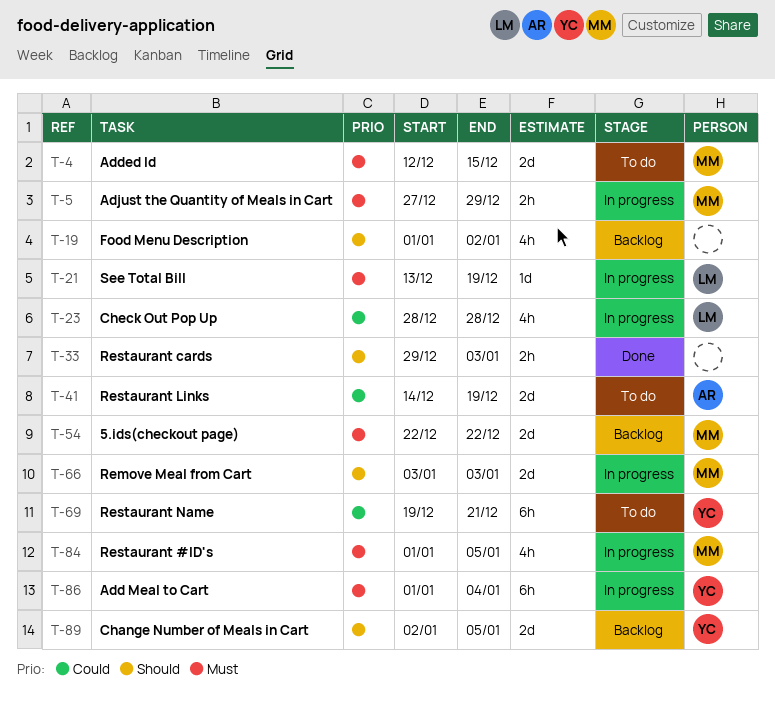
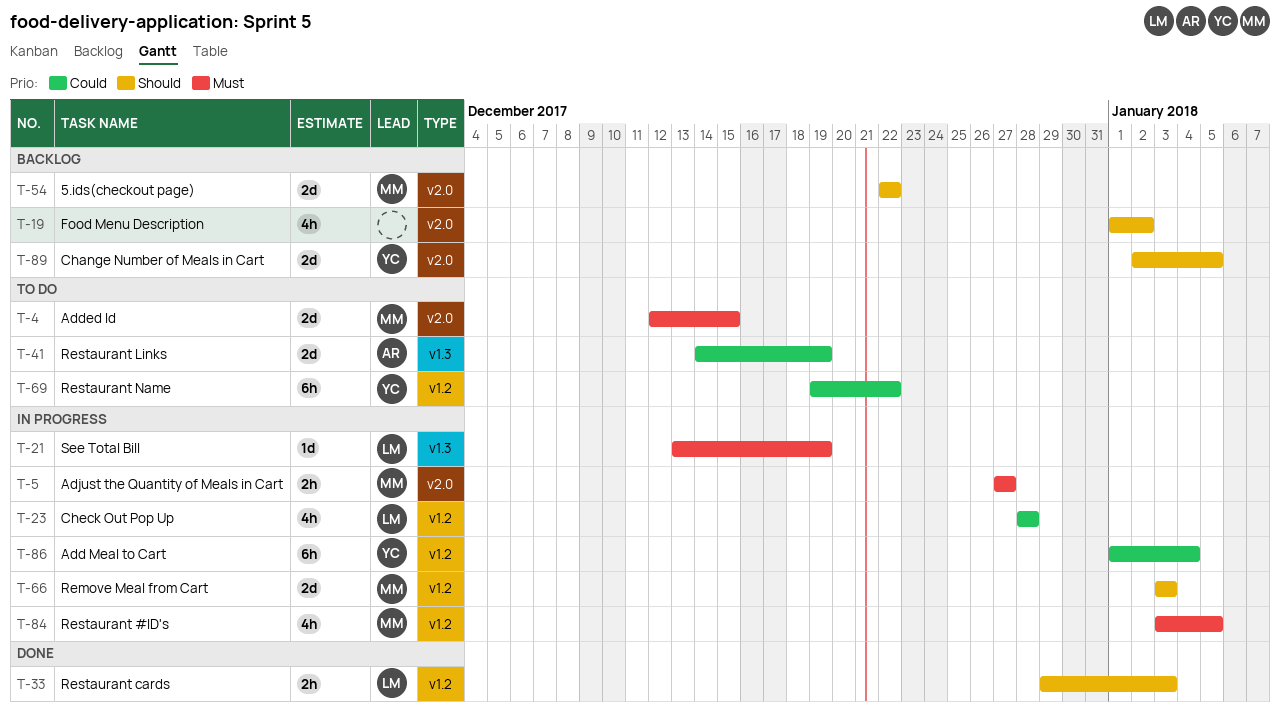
T-5, due: Dec 29 -> Dec 27
T-33, owner: none -> LM
T-54, priority: Must -> Should
T-69, due: Dec 21 -> Dec 22
T-84, start: Jan 1 -> Jan 3
T-86, priority: Must -> Could

